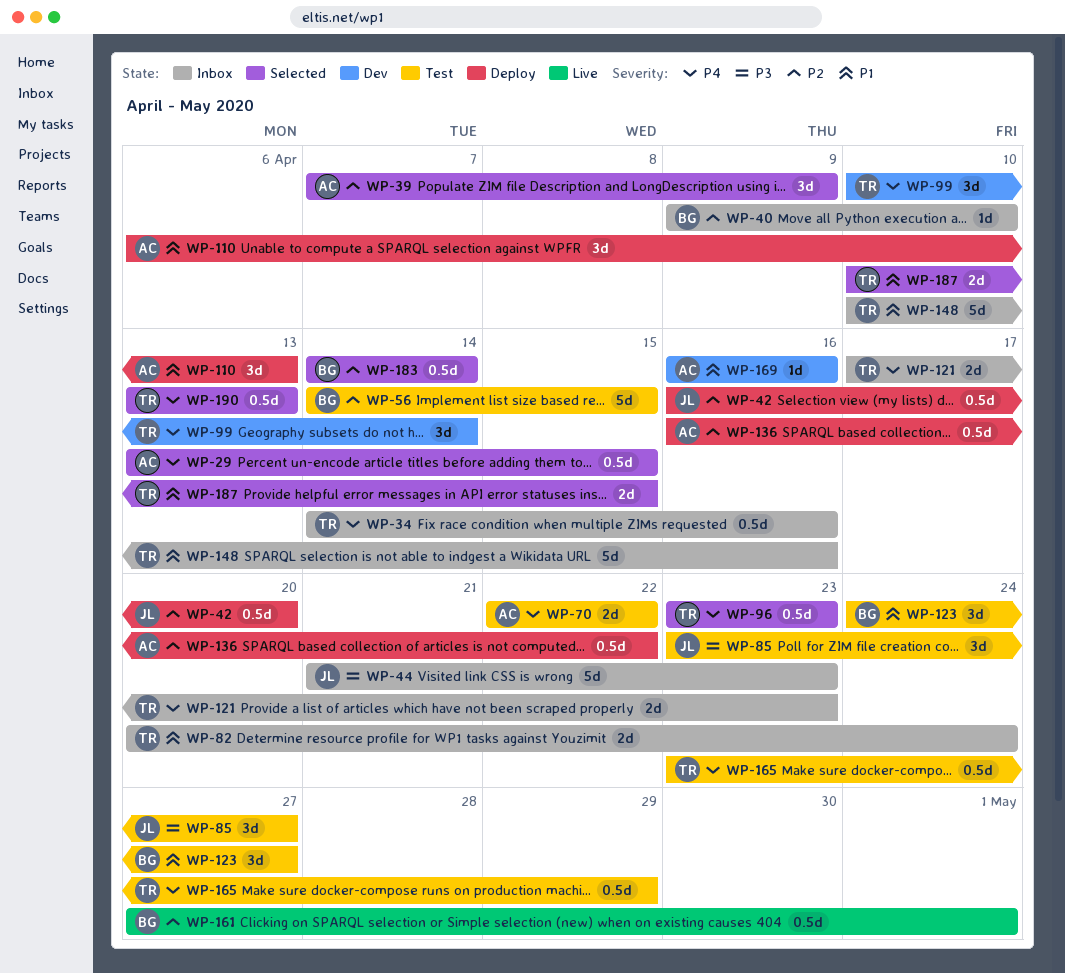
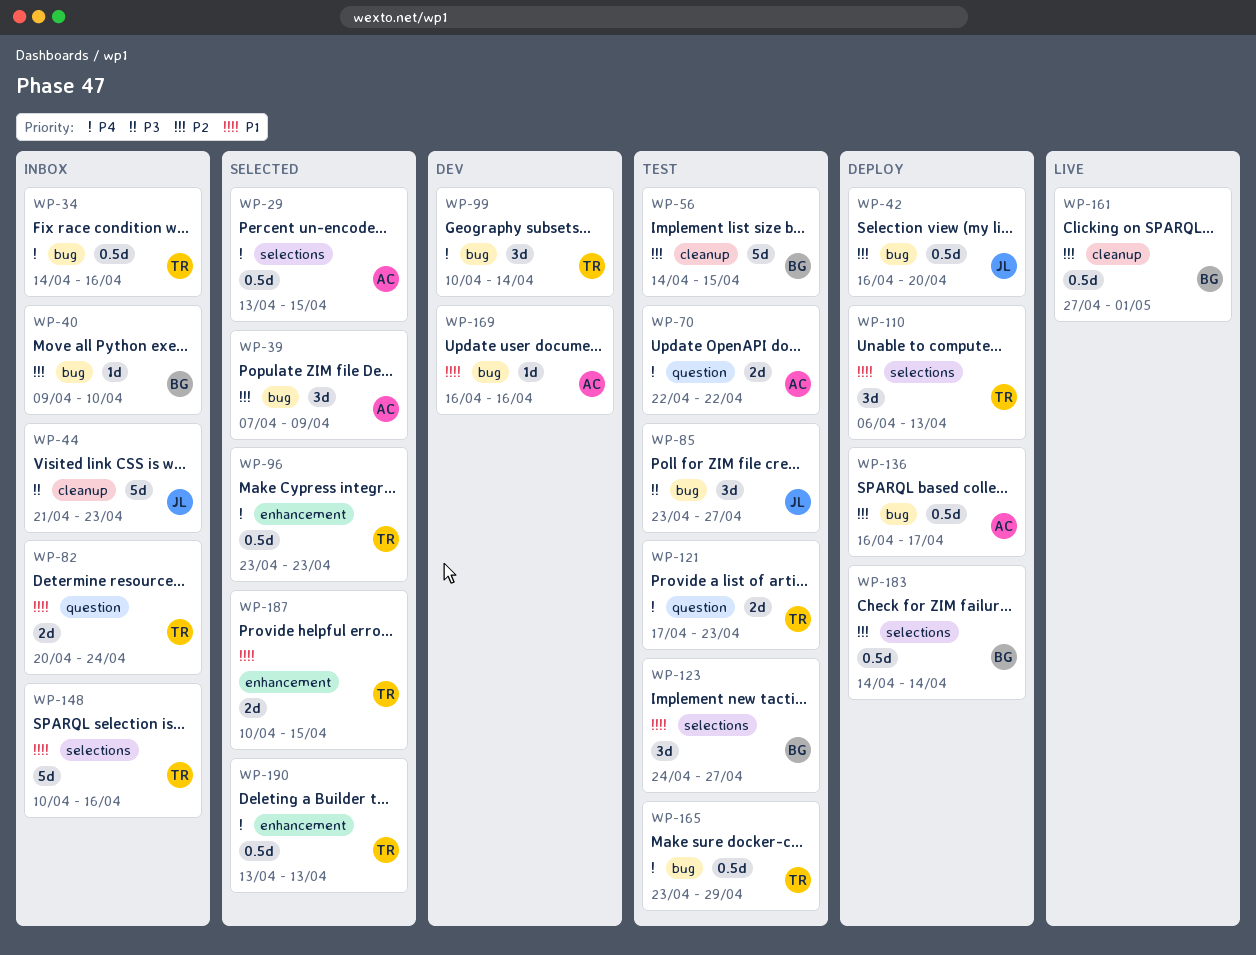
WP-110, owner: AC -> TR
WP-121, status: Inbox -> Test
WP-136, due: Apr 22 -> Apr 17
WP-183, status: Selected -> Deploy

